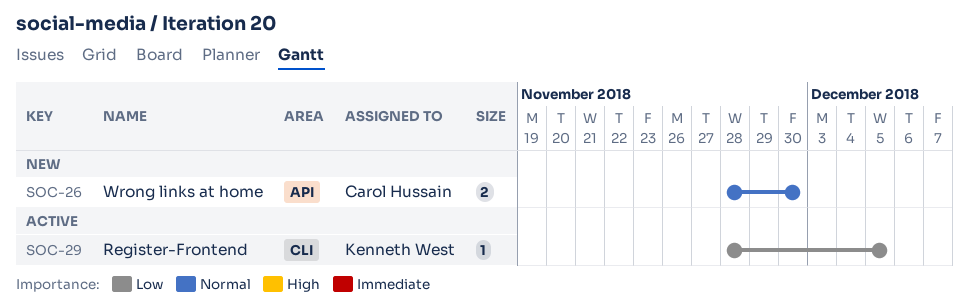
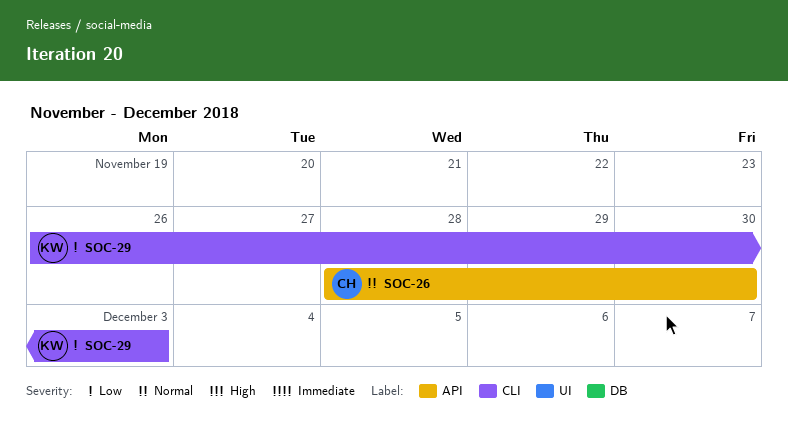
SOC-29, start: Nov 28 -> Nov 26
SOC-29, due: Dec 5 -> Dec 3

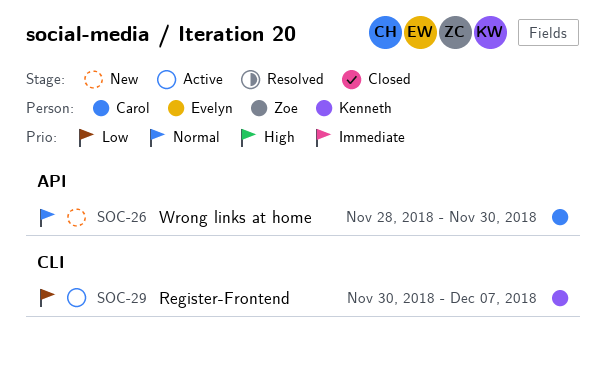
SOC-29, start: Nov 26 -> Nov 30
SOC-29, due: Dec 3 -> Dec 7

